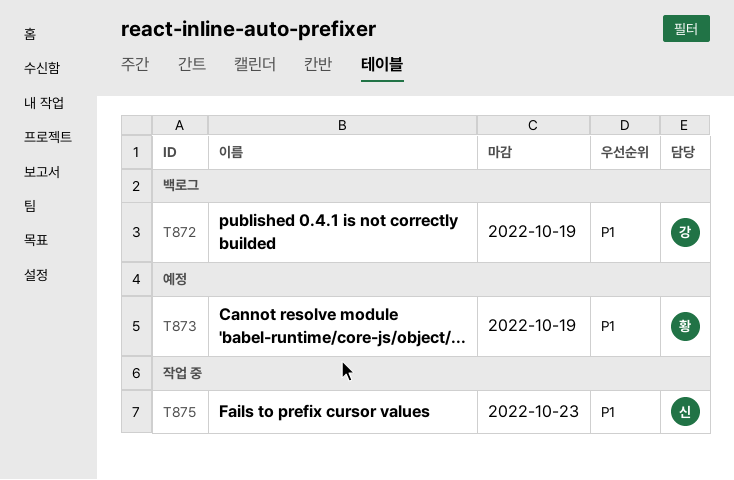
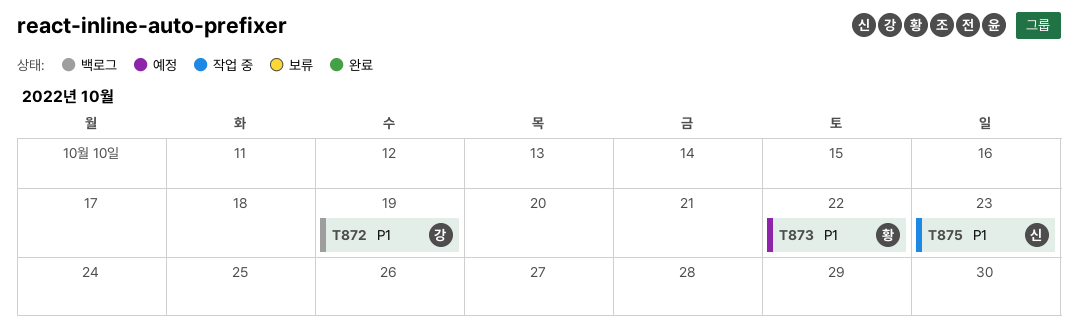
T873, due: Oct 19 -> Oct 22

